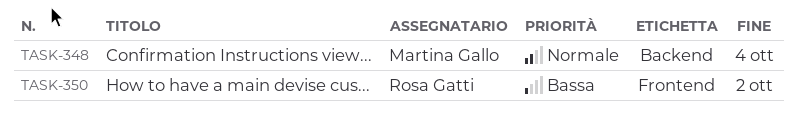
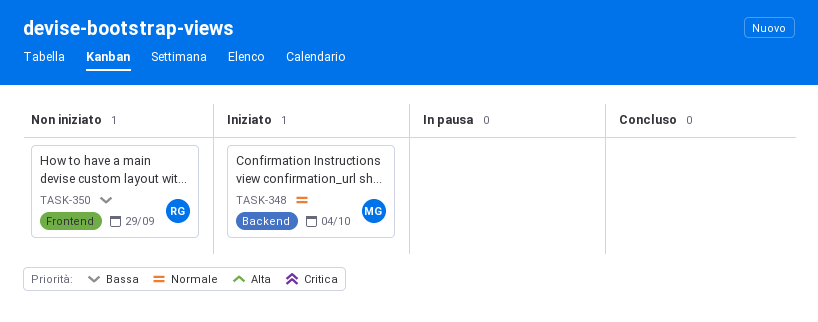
TASK-350, due: Oct 2 -> Sep 29

